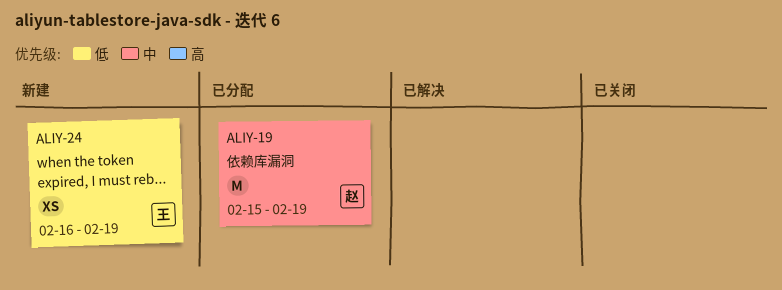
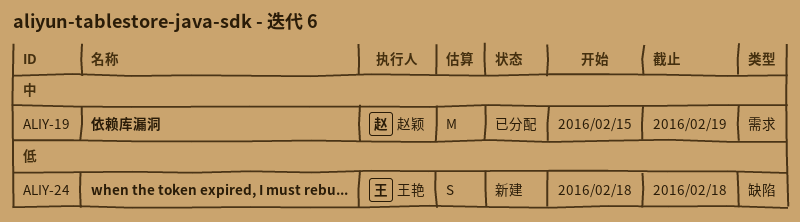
ALIY-24, estimate: XS -> S
ALIY-24, start: Feb 16 -> Feb 18
ALIY-24, due: Feb 19 -> Feb 18

